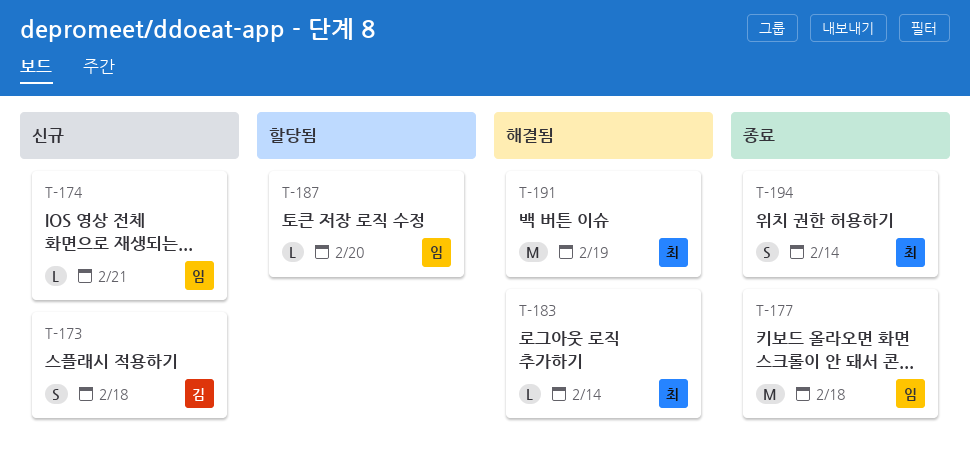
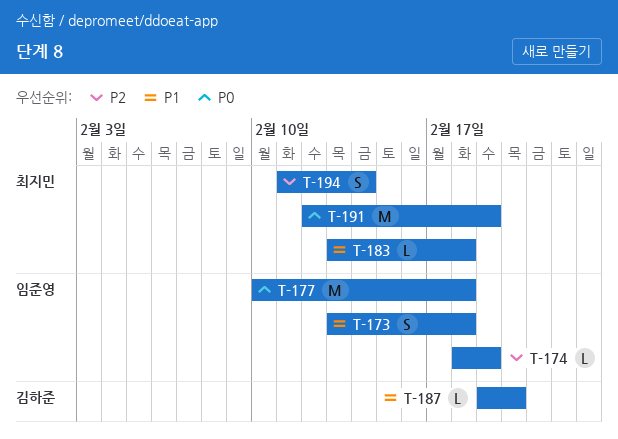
T-173, owner: 김하준 -> 임준영
T-174, due: Feb 21 -> Feb 19
T-183, due: Feb 14 -> Feb 18
T-187, owner: 임준영 -> 김하준

